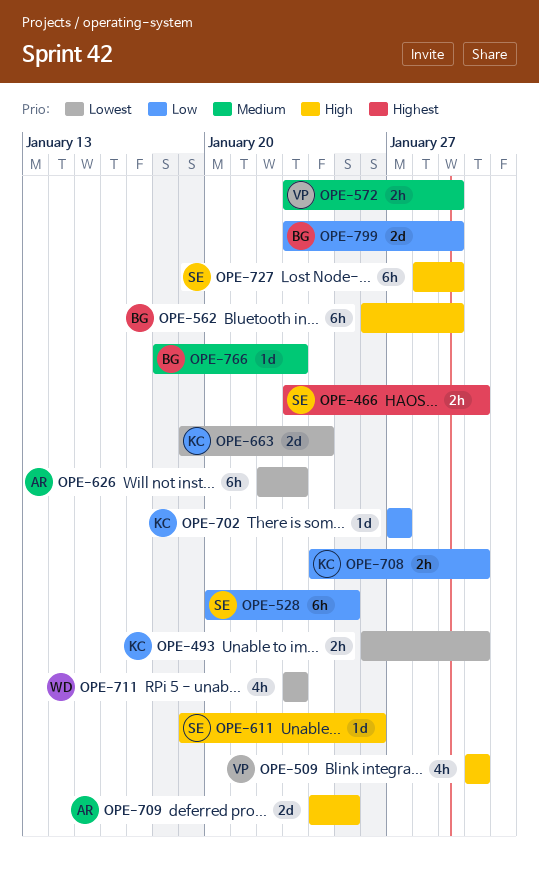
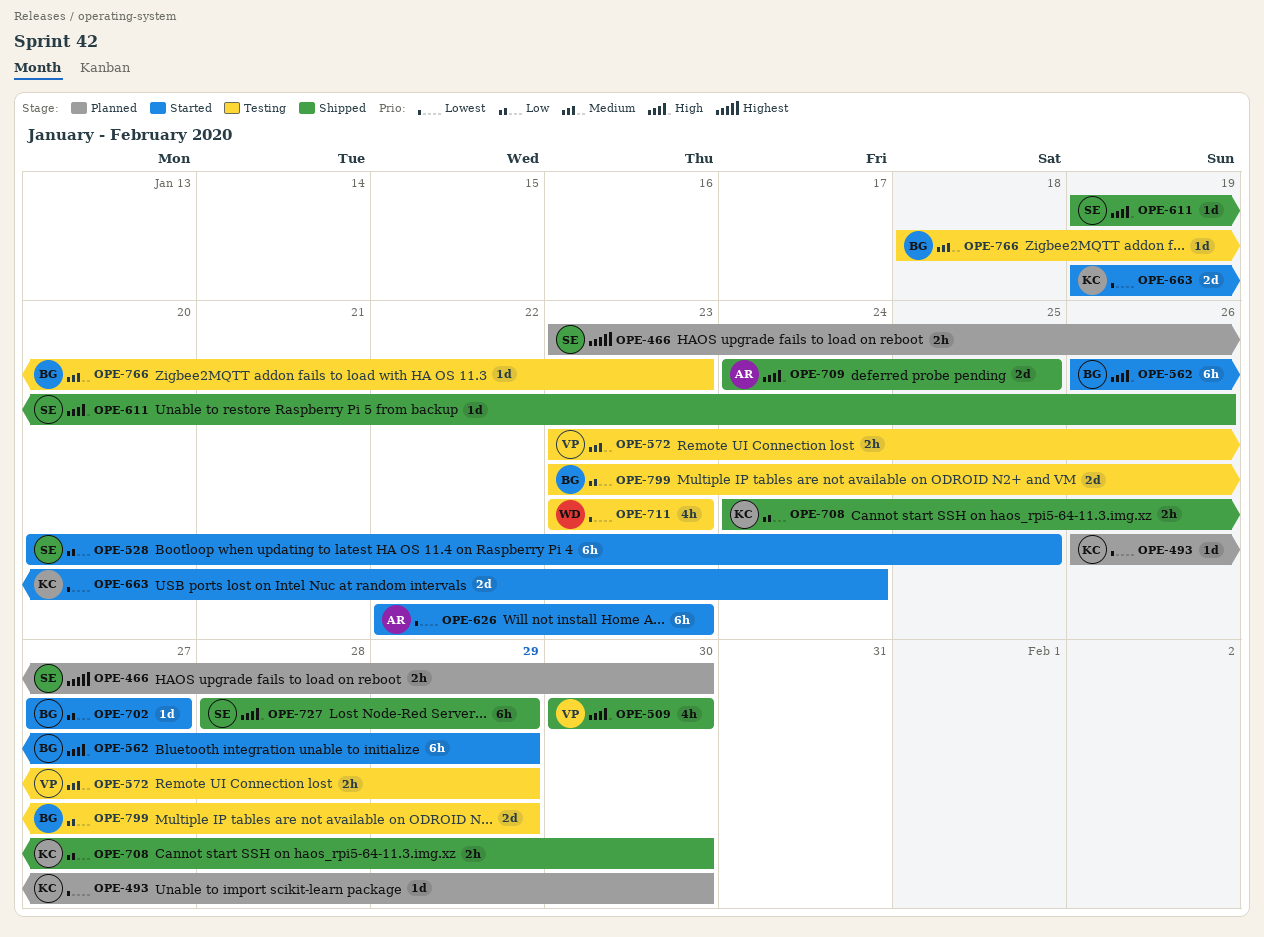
OPE-493, estimate: 2h -> 1d
OPE-702, owner: KC -> BG

